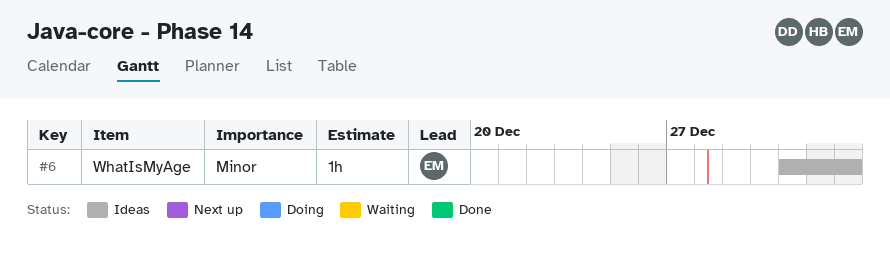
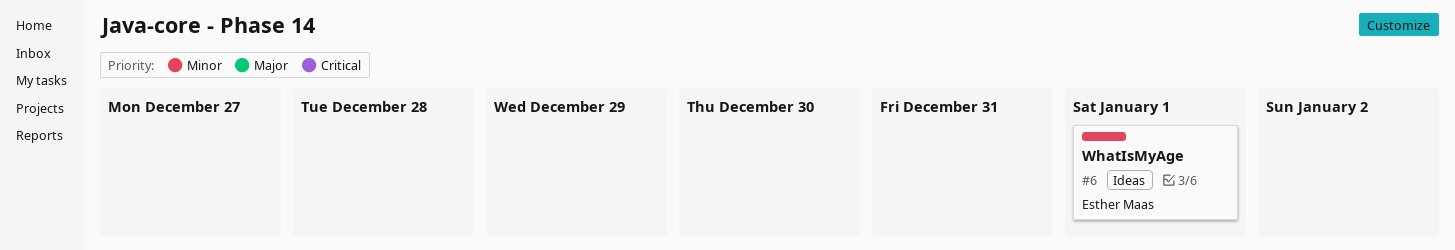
#6, due: Jan 2 -> Jan 1

